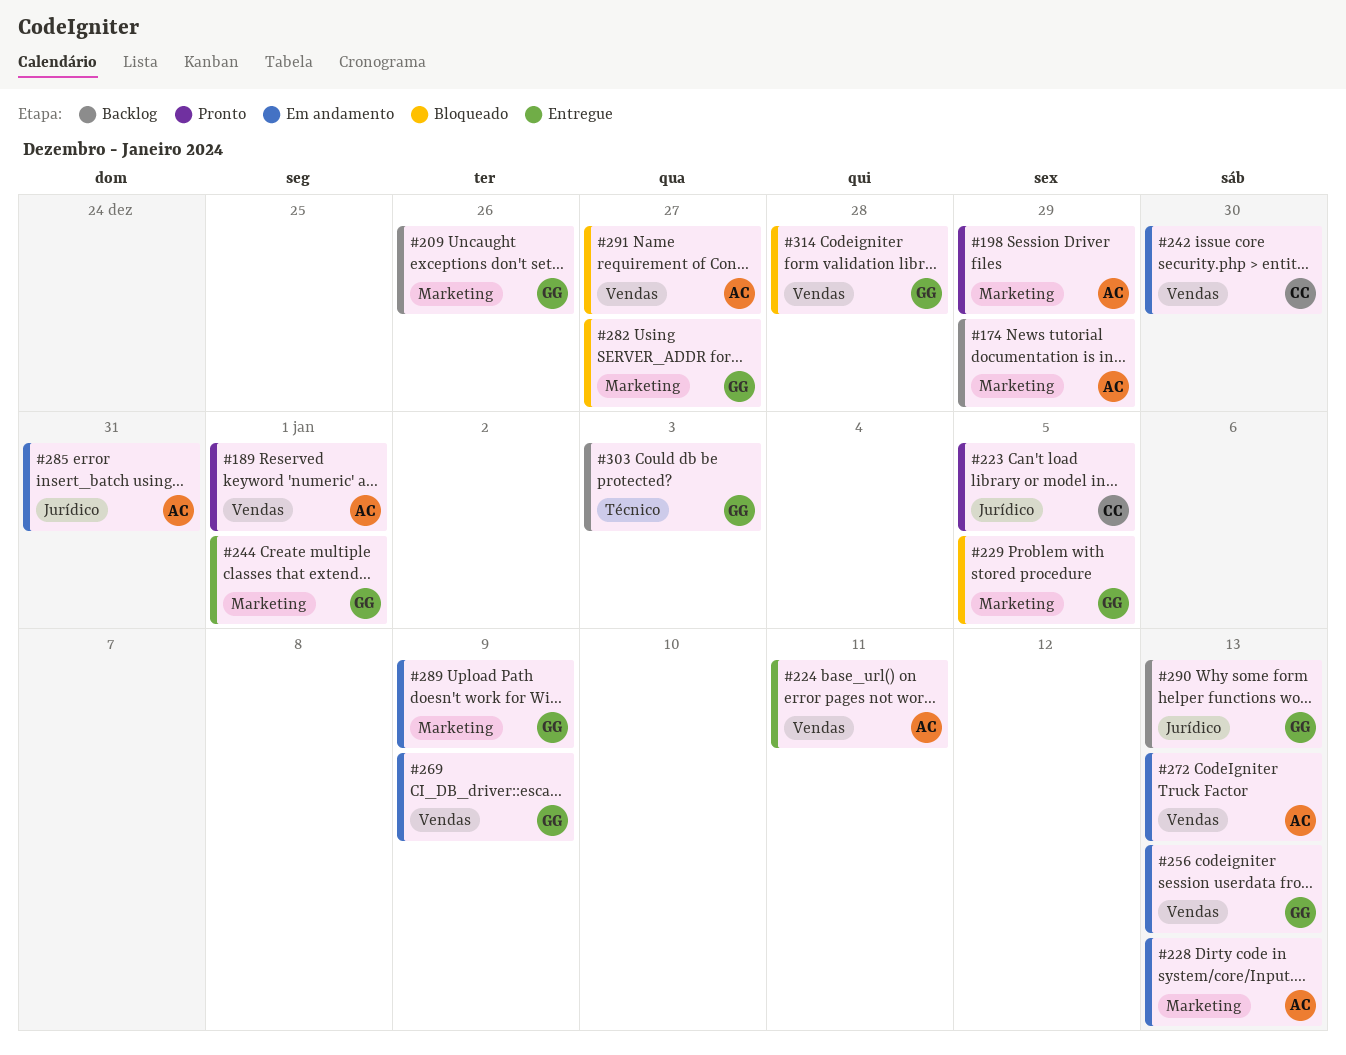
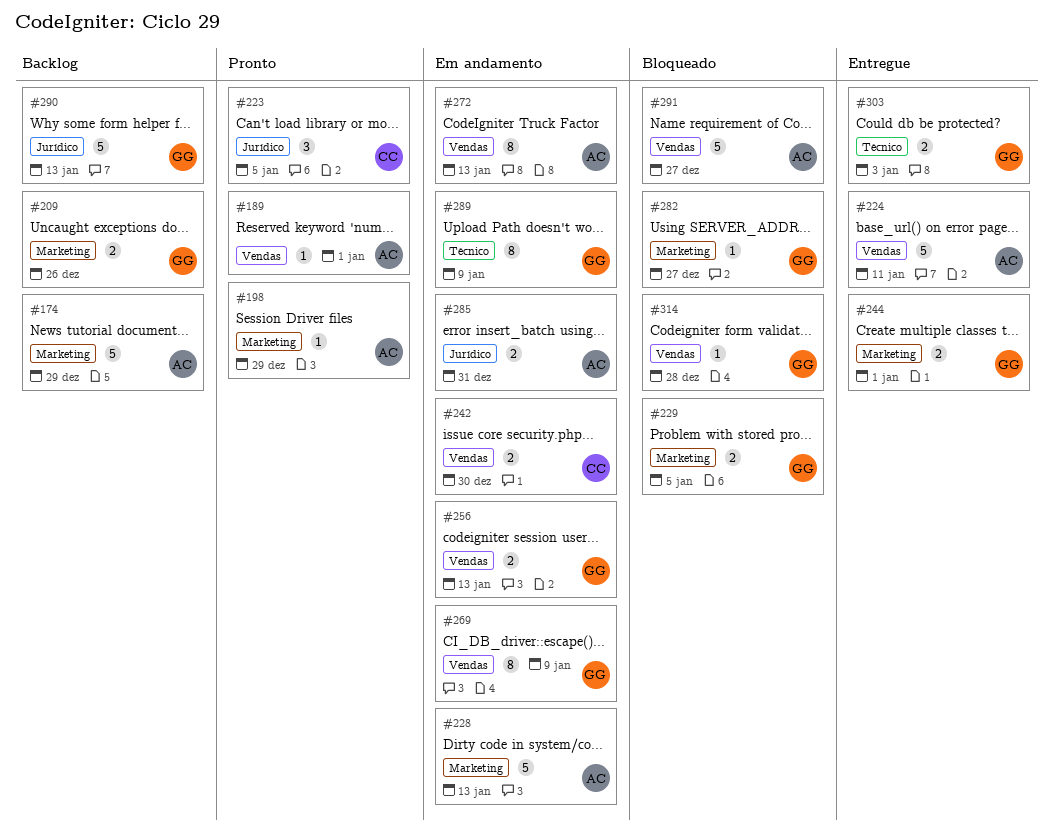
#289, label: Marketing -> Técnico
#303, status: Backlog -> Entregue

